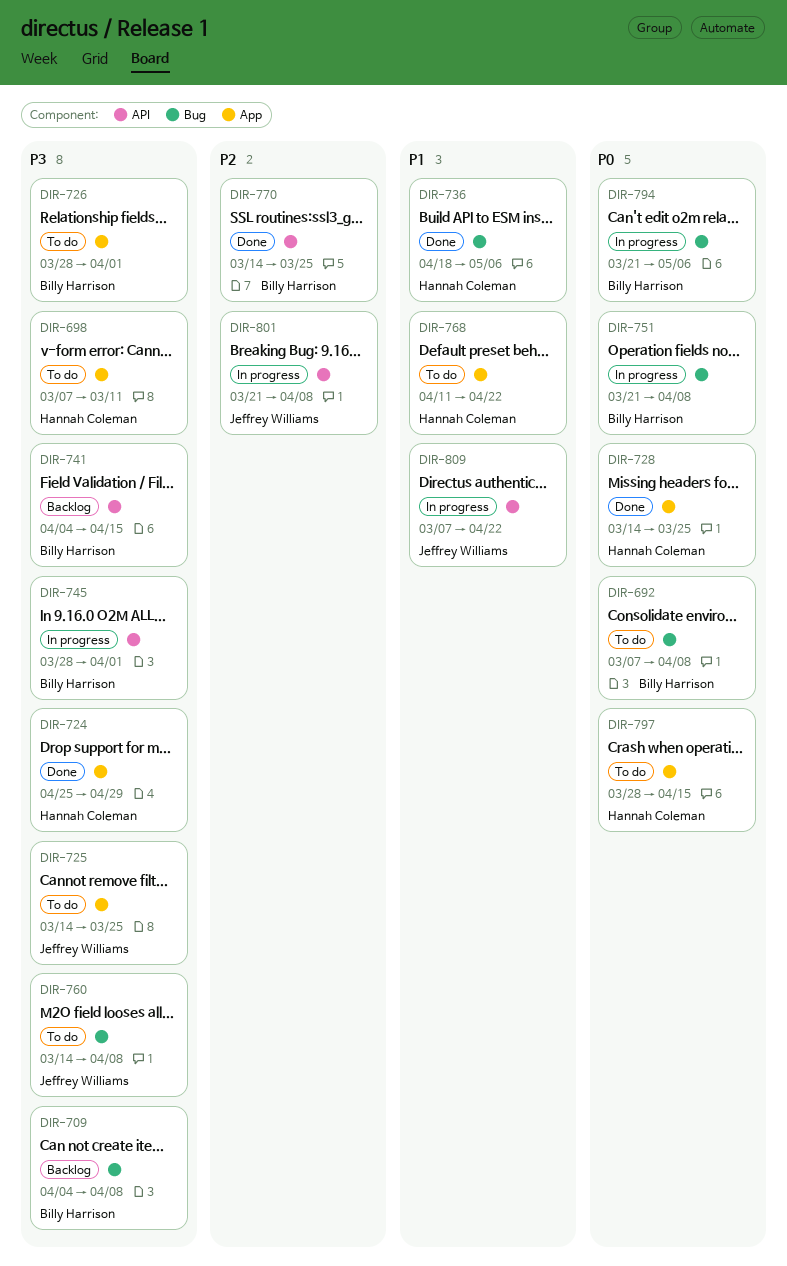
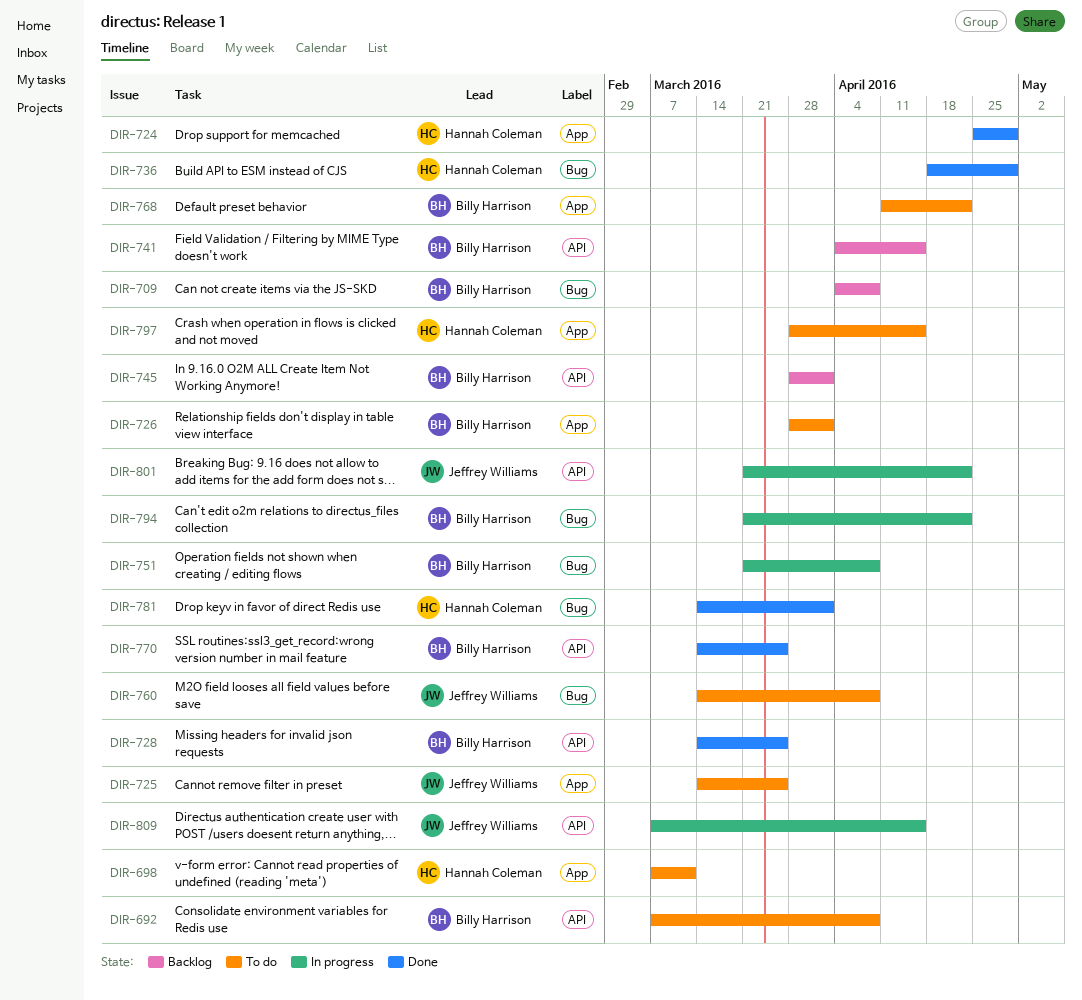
DIR-692, label: Bug -> API
DIR-728, owner: Hannah Coleman -> Billy Harrison
DIR-728, label: App -> API
DIR-736, due: May 6 -> Apr 29
DIR-745, status: In progress -> Backlog
DIR-768, owner: Hannah Coleman -> Billy Harrison
DIR-781: none -> present
DIR-794, due: May 6 -> Apr 22
DIR-801, due: Apr 8 -> Apr 22
DIR-809, due: Apr 22 -> Apr 15

